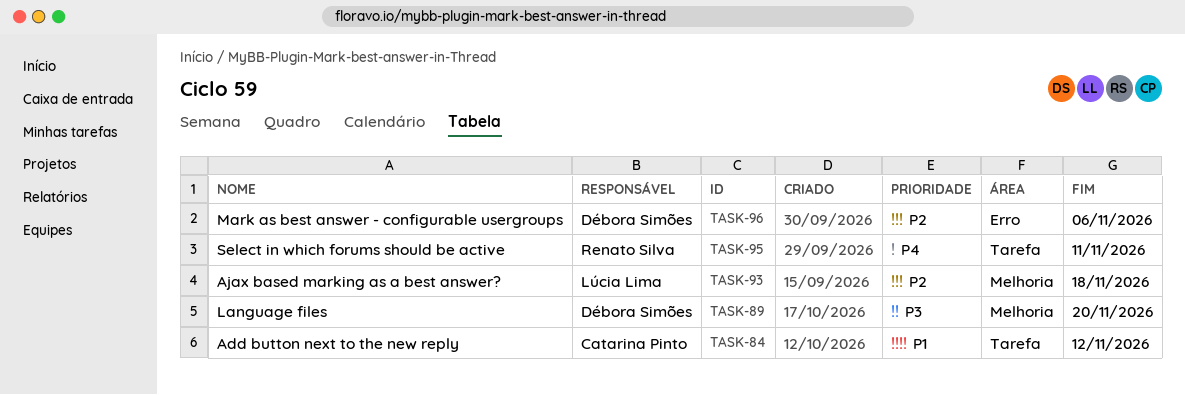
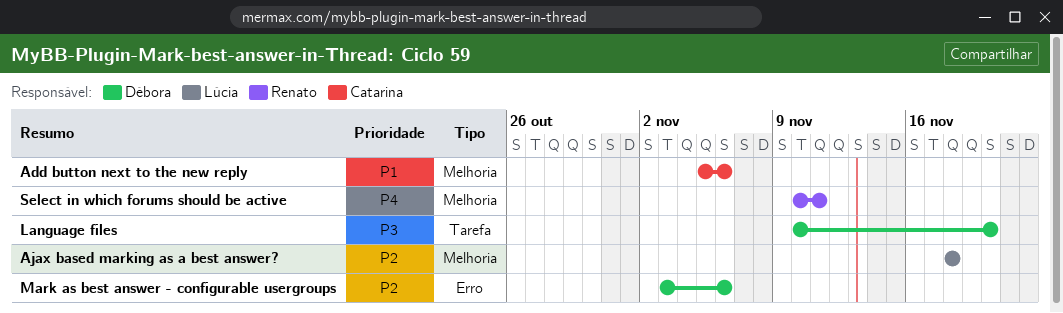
Add button next to the new reply, label: Tarefa -> Melhoria
Add button next to the new reply, due: Nov 12 -> Nov 6
Language files, label: Melhoria -> Tarefa
Select in which forums should be active, label: Tarefa -> Melhoria

